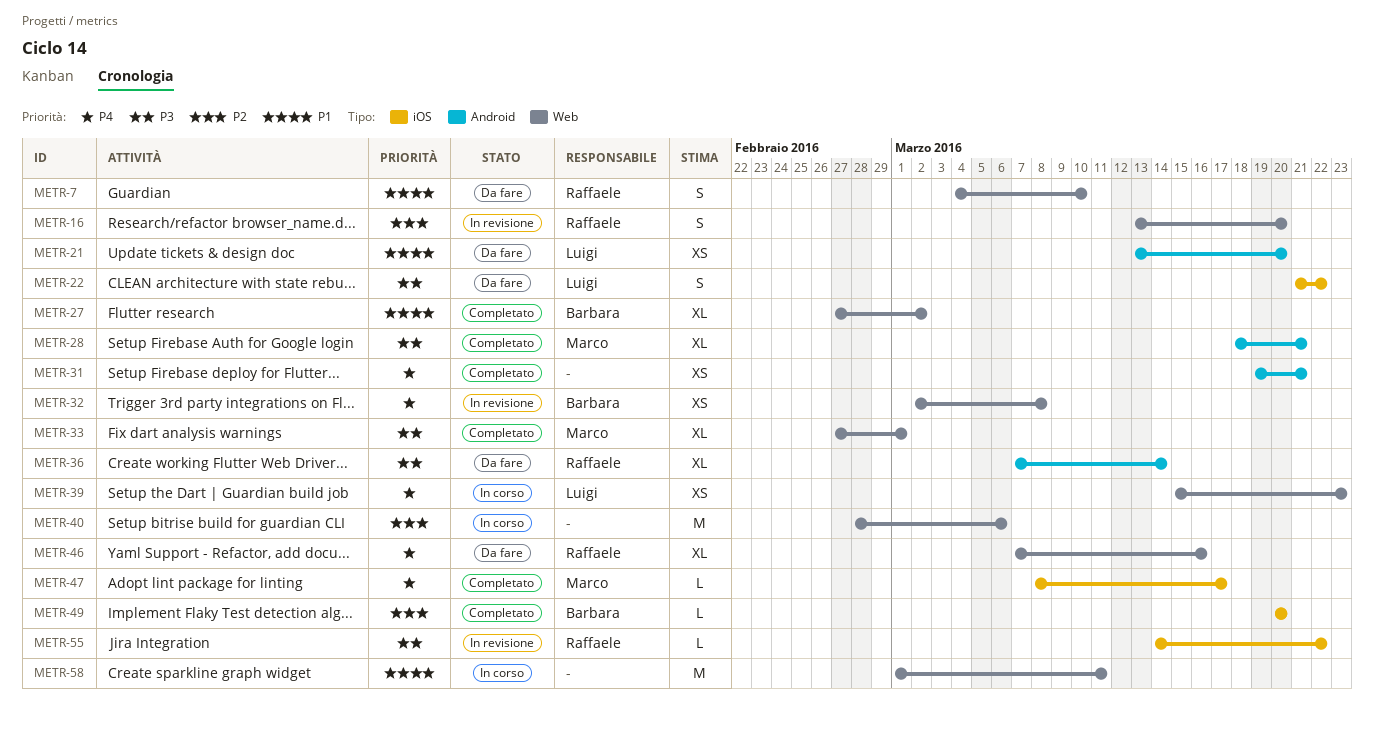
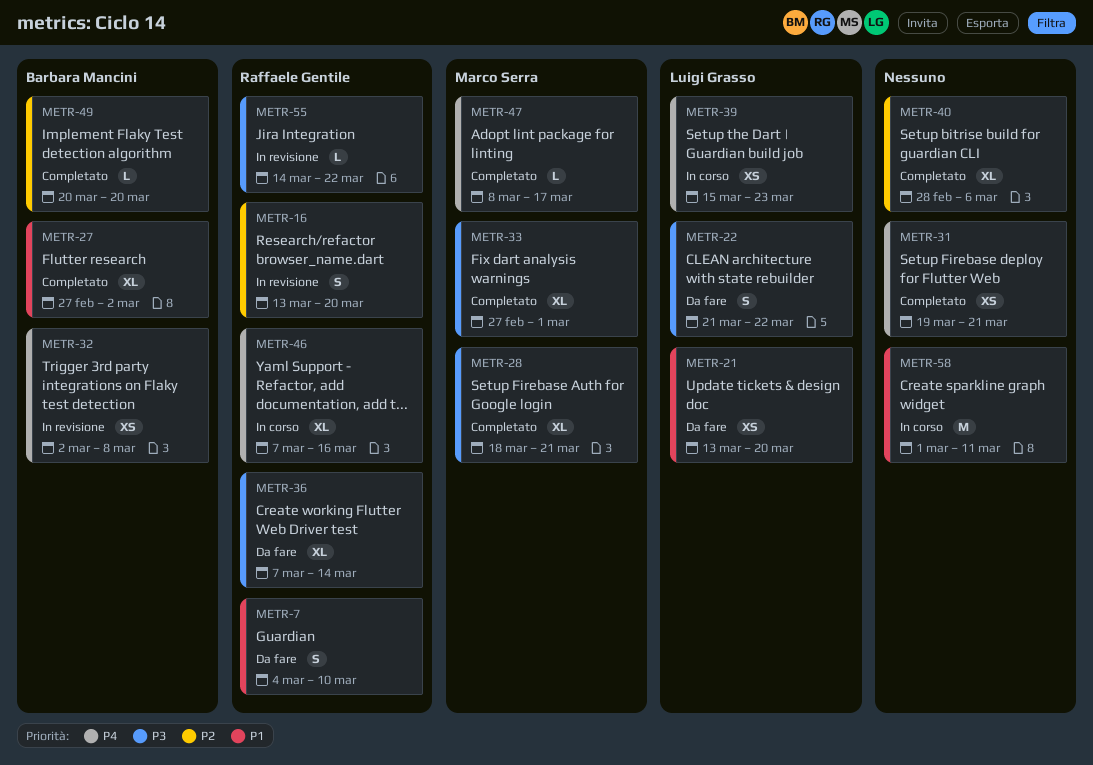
METR-40, status: In corso -> Completato
METR-40, estimate: M -> XL
METR-46, status: Da fare -> In corso

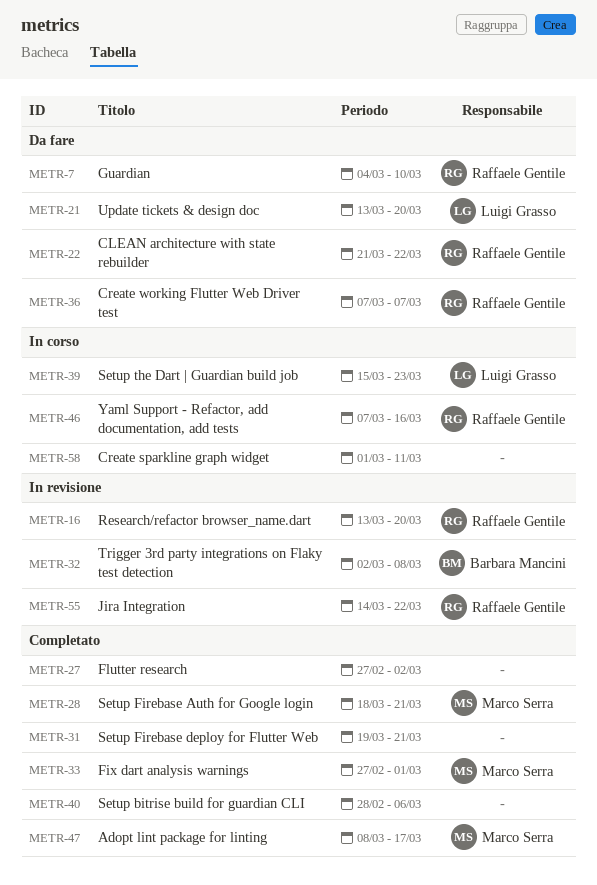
METR-22, owner: Luigi Grasso -> Raffaele Gentile
METR-27, owner: Barbara Mancini -> none
METR-36, due: Mar 14 -> Mar 7
METR-49: present -> none

